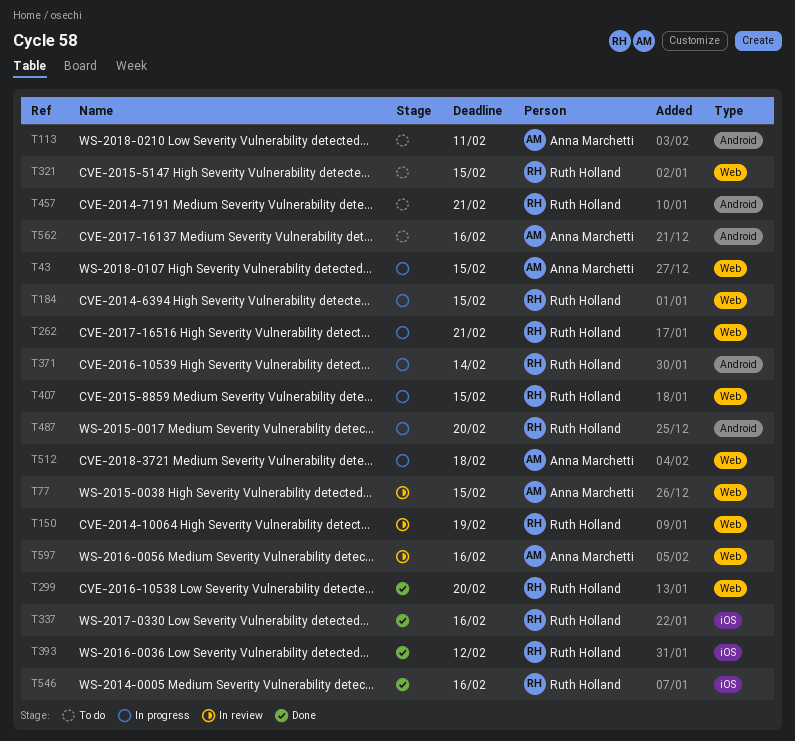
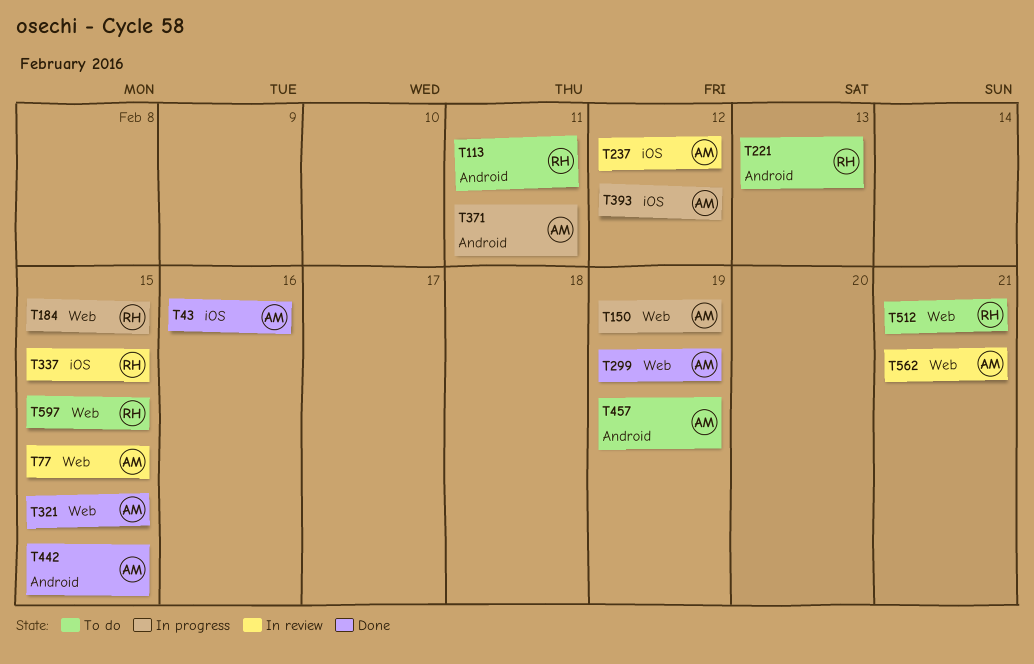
T43, status: In progress -> Done
T43, label: Web -> iOS
T43, due: Feb 15 -> Feb 16
T113, owner: Anna Marchetti -> Ruth Holland
T150, status: In review -> In progress
T150, owner: Ruth Holland -> Anna Marchetti
T221: none -> present
T237: none -> present
T262: present -> none
T299, owner: Ruth Holland -> Anna Marchetti
T299, due: Feb 20 -> Feb 19
T321, status: To do -> Done
T321, owner: Ruth Holland -> Anna Marchetti
T337, status: Done -> In review
T337, due: Feb 16 -> Feb 15
T371, owner: Ruth Holland -> Anna Marchetti
T371, due: Feb 14 -> Feb 11
T393, status: Done -> In progress
T393, owner: Ruth Holland -> Anna Marchetti
T407: present -> none
T442: none -> present
T457, owner: Ruth Holland -> Anna Marchetti
T457, due: Feb 21 -> Feb 19
T487: present -> none
T512, status: In progress -> To do
T512, owner: Anna Marchetti -> Ruth Holland
T512, due: Feb 18 -> Feb 21
T546: present -> none
T562, status: To do -> In review
T562, label: Android -> Web
T562, due: Feb 16 -> Feb 21
T597, status: In review -> To do
T597, owner: Anna Marchetti -> Ruth Holland
T597, due: Feb 16 -> Feb 15

